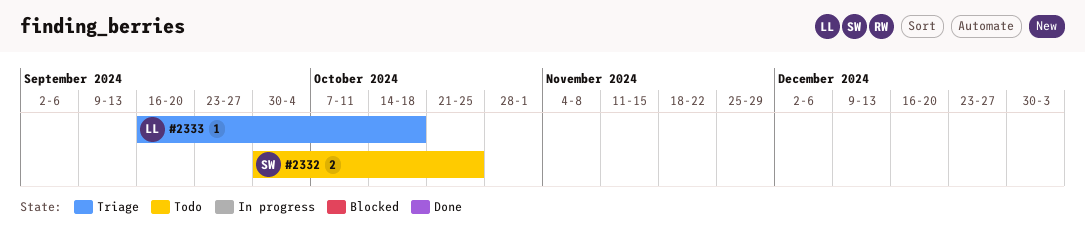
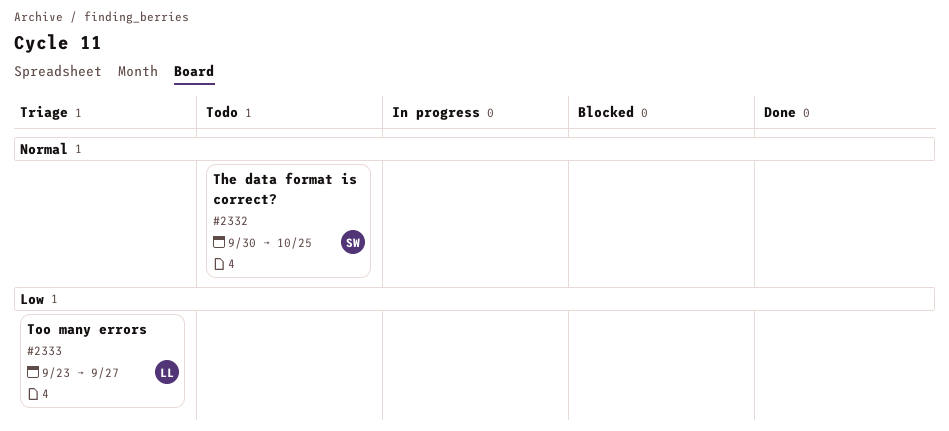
#2333, start: Sep 16 -> Sep 23
#2333, due: Oct 18 -> Sep 27

